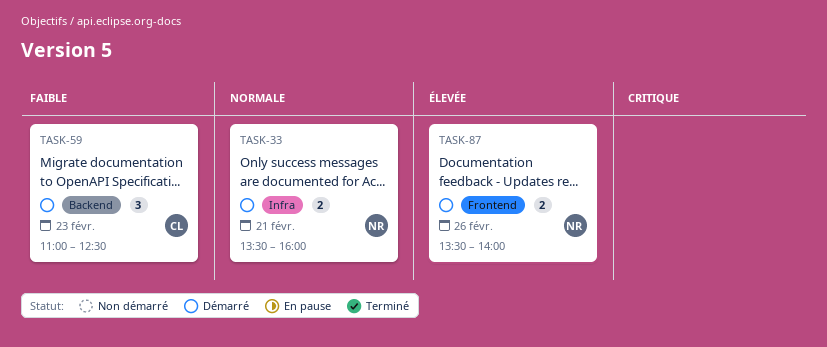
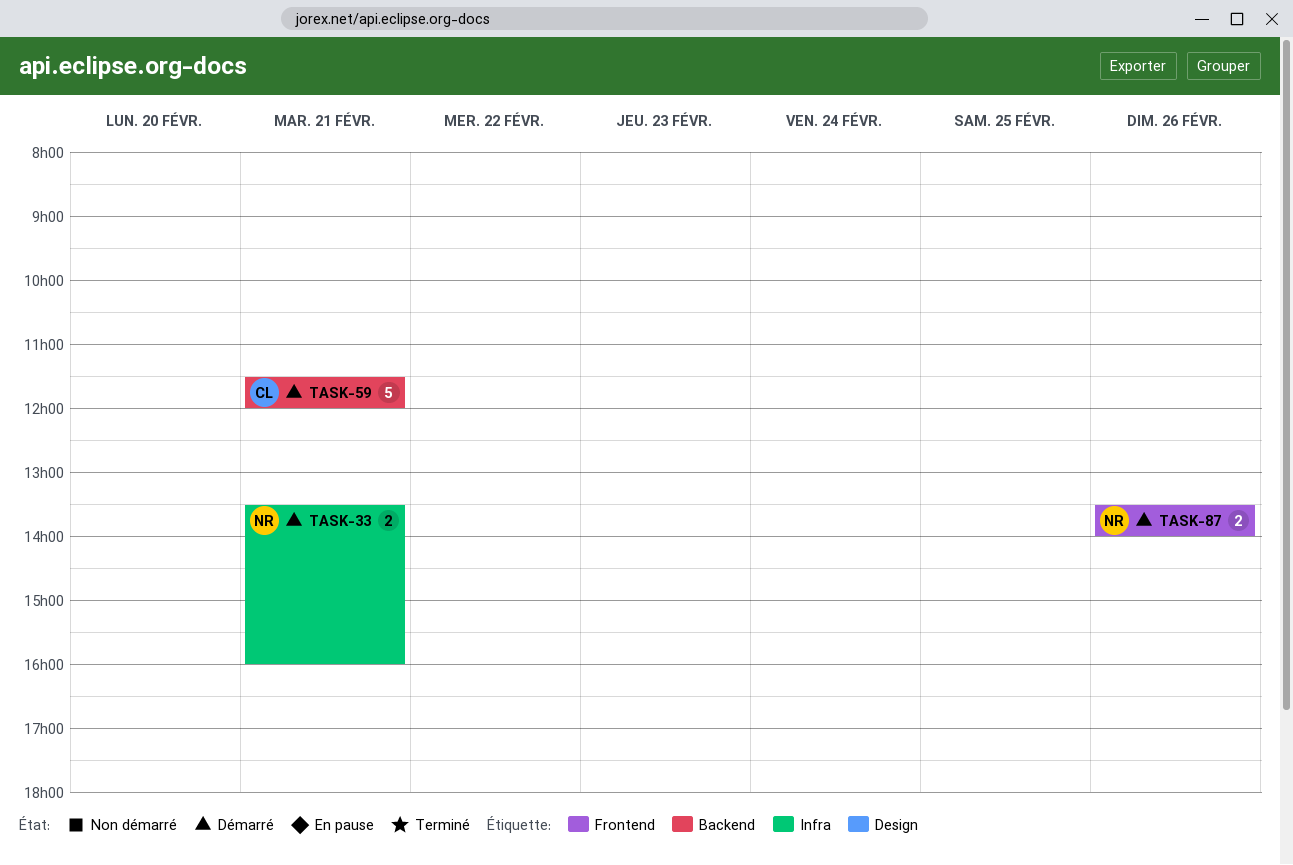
TASK-59, estimate: 3 -> 5
TASK-59, day: Feb 23 -> Feb 21
TASK-59, begins: 11:00 -> 11:30
TASK-59, ends: 12:30 -> 12:00

